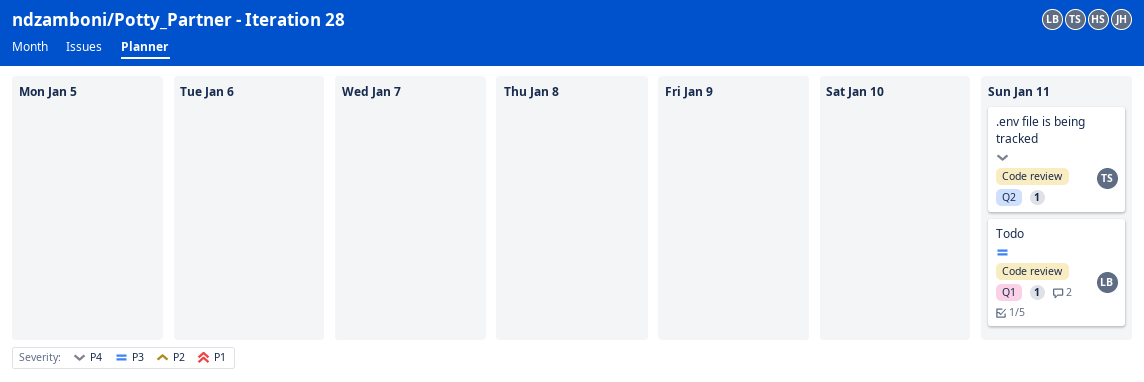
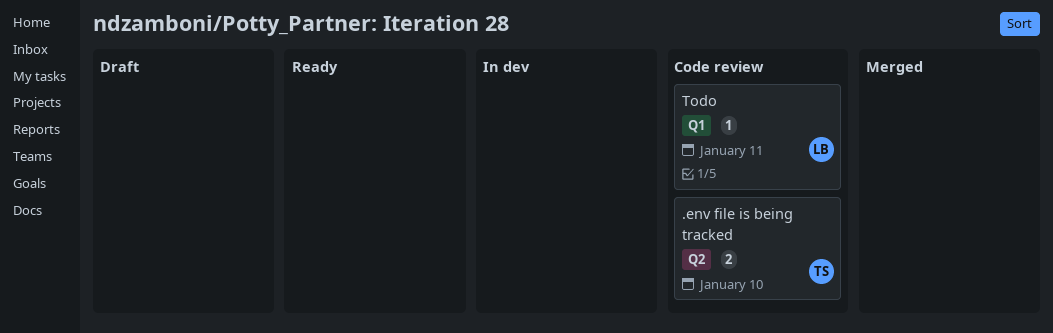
.env file is being tracked, estimate: 1 -> 2
.env file is being tracked, due: Jan 11 -> Jan 10

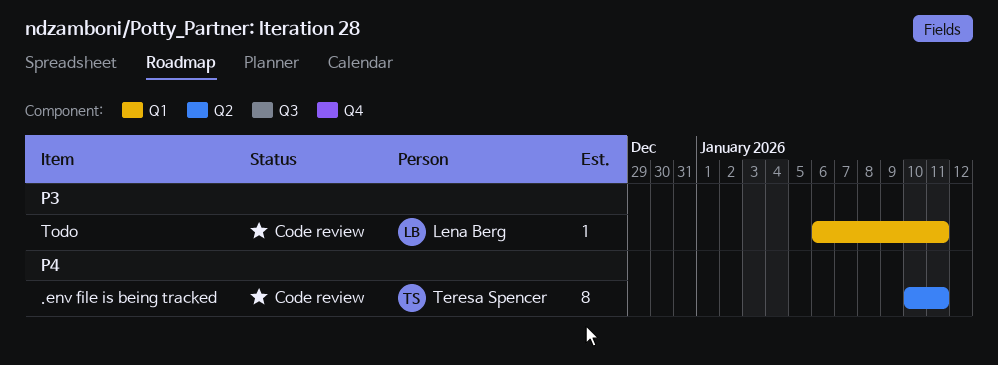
.env file is being tracked, estimate: 2 -> 8
.env file is being tracked, due: Jan 10 -> Jan 11

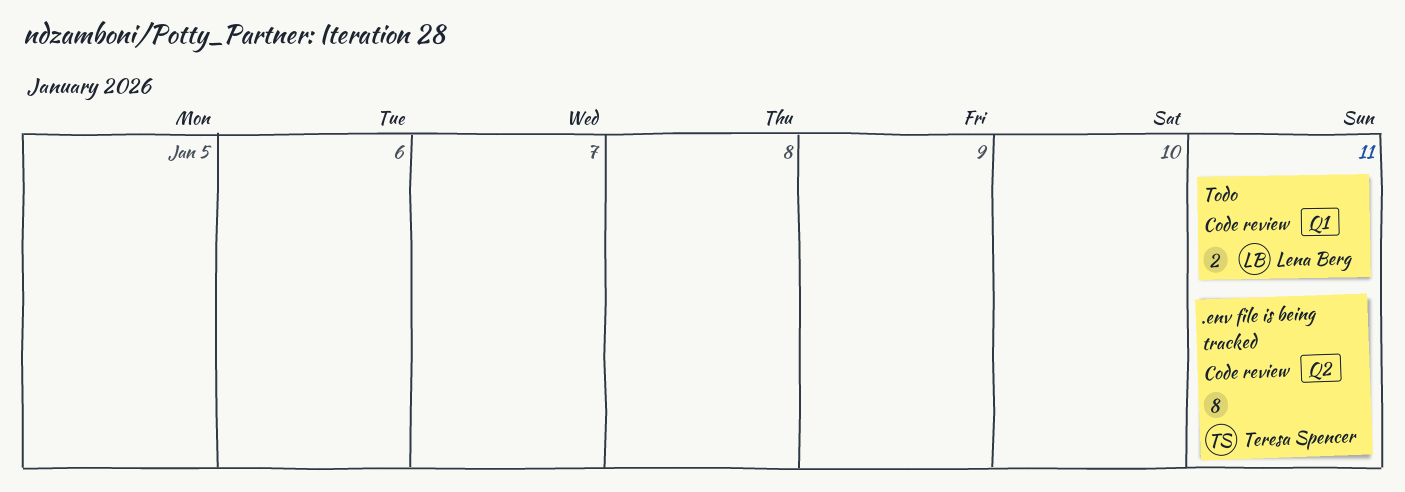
Todo, estimate: 1 -> 2

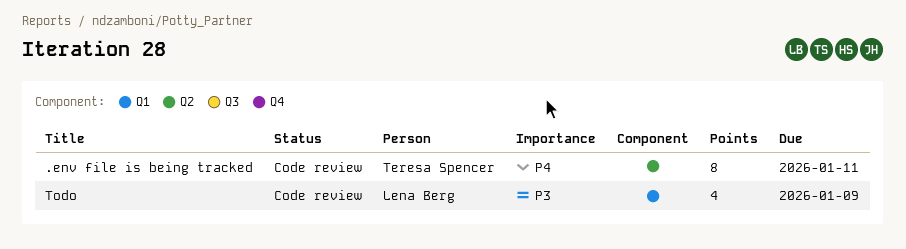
Todo, estimate: 2 -> 4
Todo, due: Jan 11 -> Jan 9

